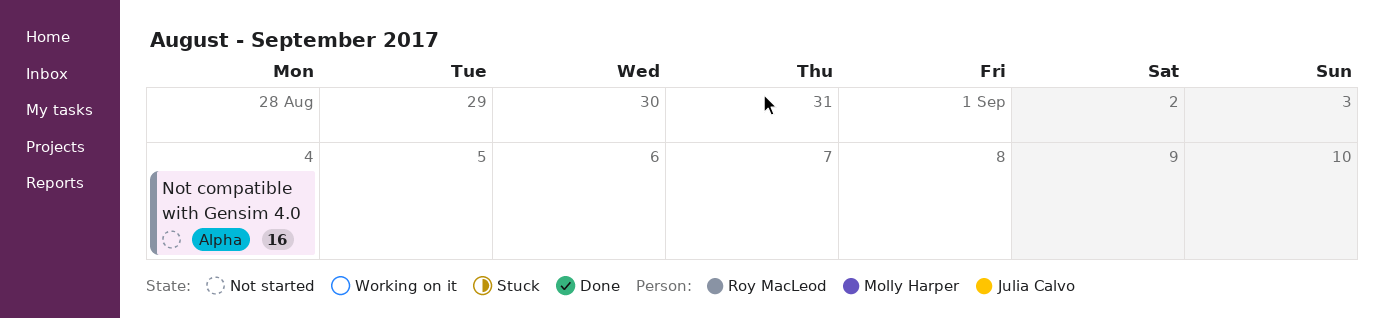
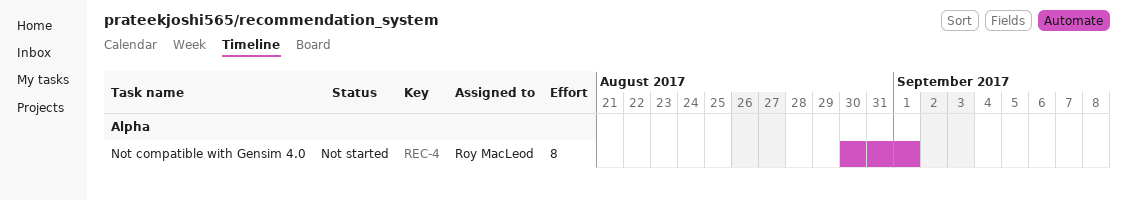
Not compatible with Gensim 4.0, estimate: 16 -> 8
Not compatible with Gensim 4.0, due: Sep 4 -> Sep 1

